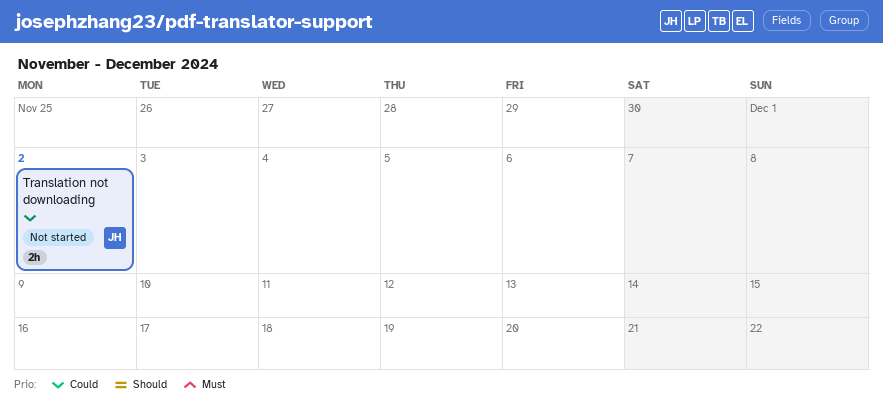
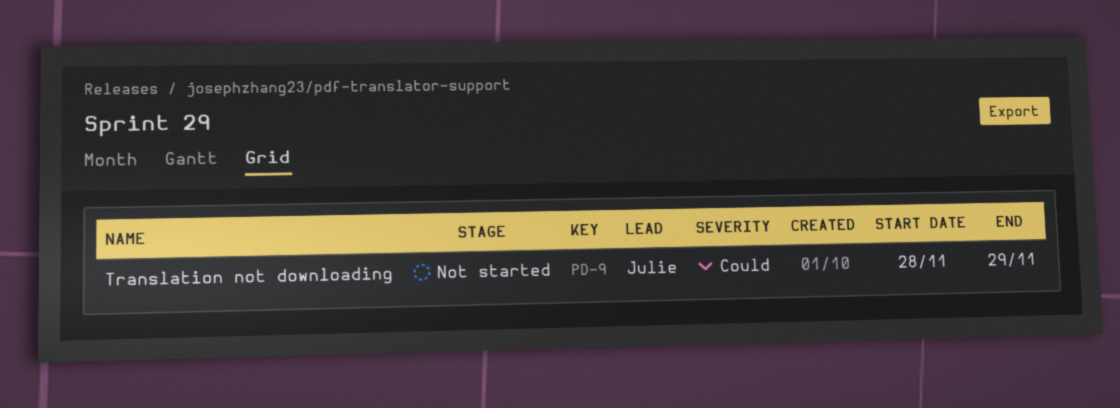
Translation not downloading, due: Dec 2 -> Nov 29

